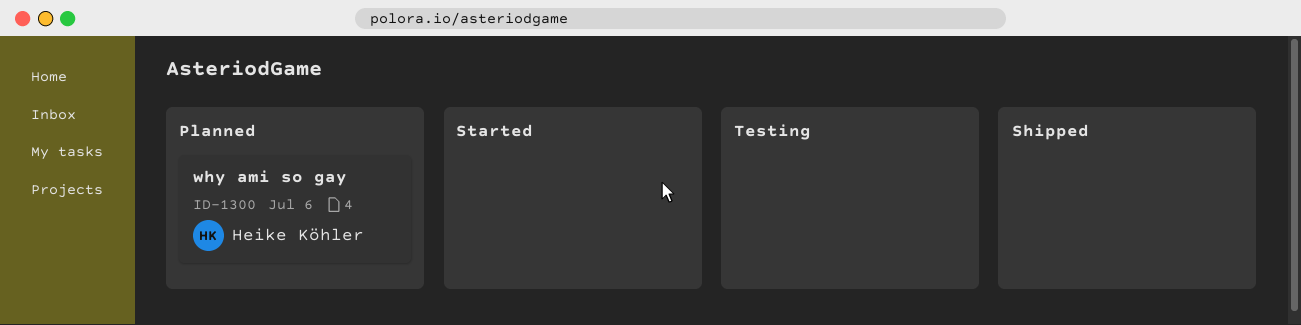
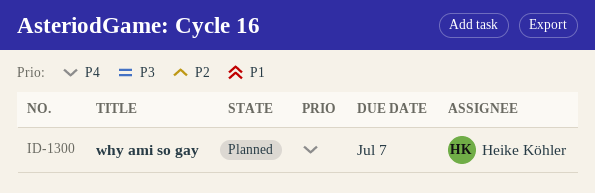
ID-1300, due: Jul 6 -> Jul 7

